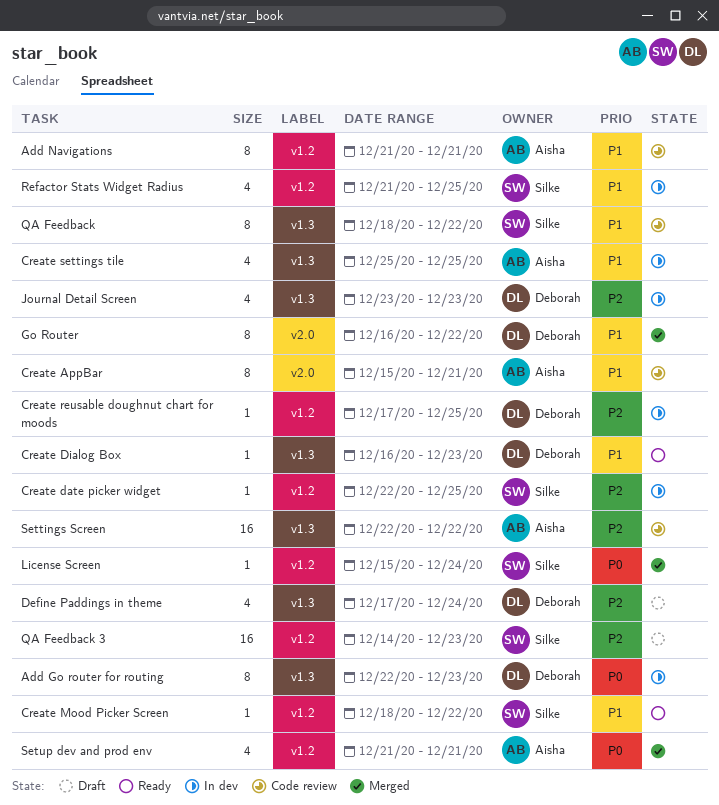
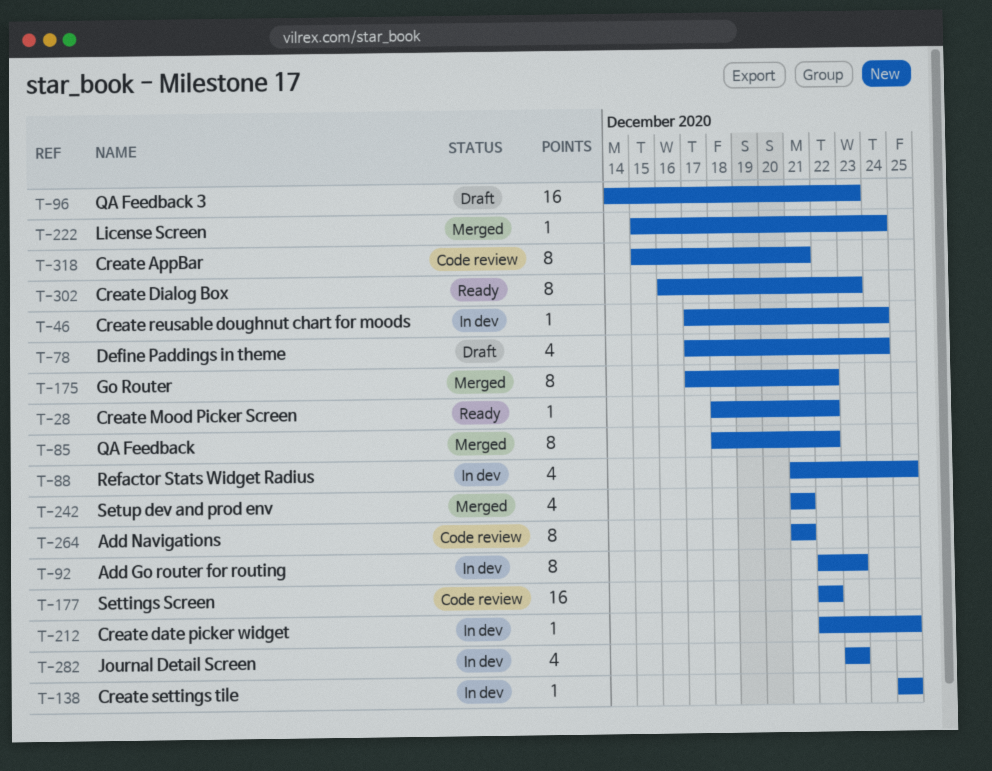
Create Dialog Box, estimate: 1 -> 8
Create reusable doughnut chart for moods, due: Dec 25 -> Dec 24
Create settings tile, estimate: 4 -> 1
Go Router, start: Dec 16 -> Dec 17
QA Feedback, status: Code review -> Merged

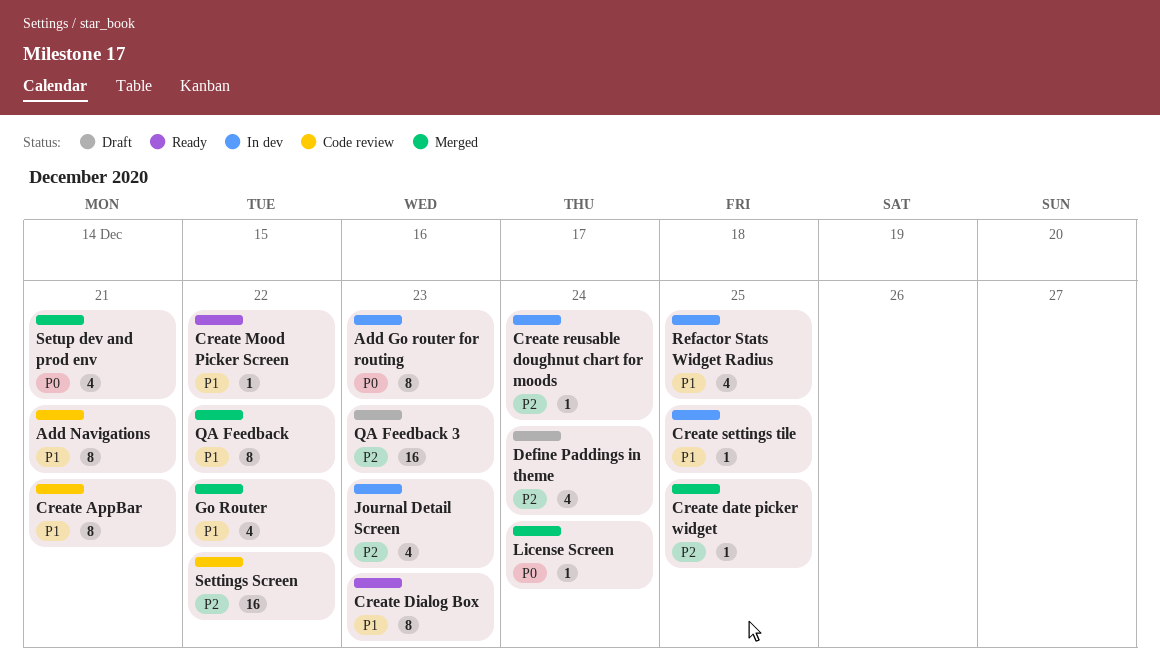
Create date picker widget, status: In dev -> Merged
Go Router, estimate: 8 -> 4

